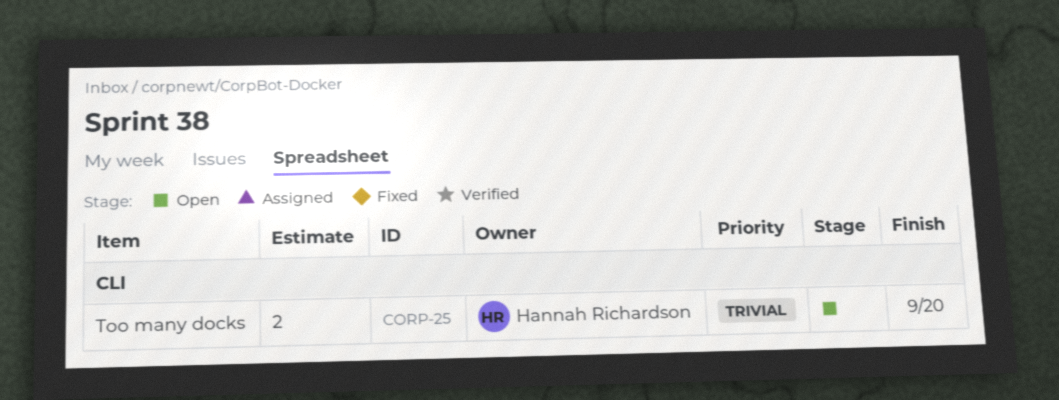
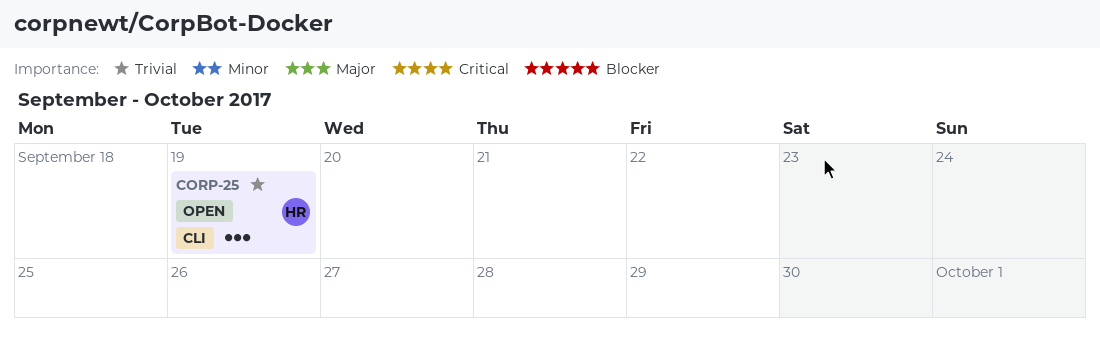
CORP-25, estimate: 2 -> 3
CORP-25, due: Sep 20 -> Sep 19

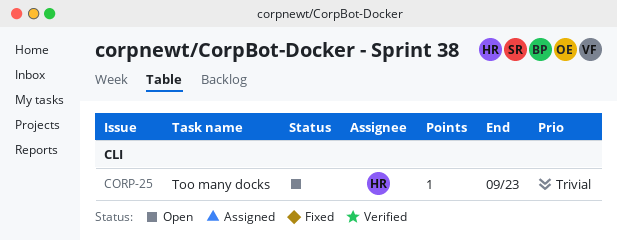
CORP-25, estimate: 3 -> 1
CORP-25, due: Sep 19 -> Sep 23

